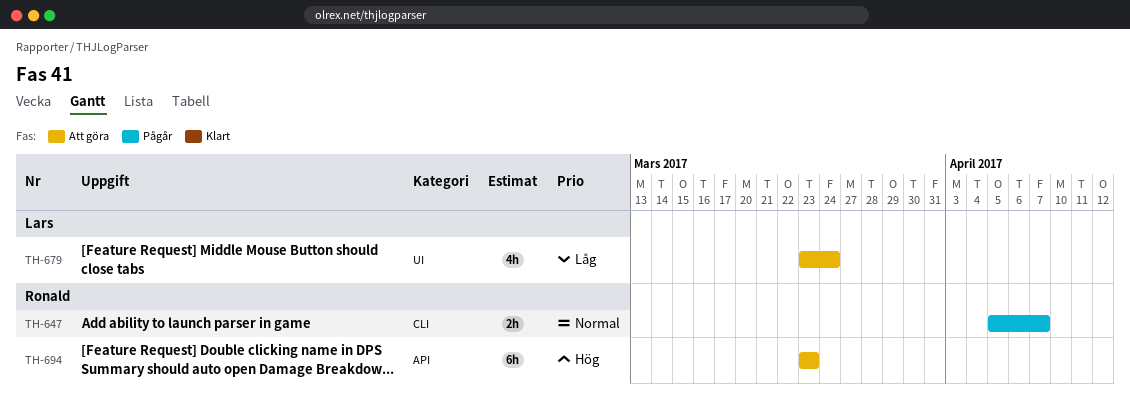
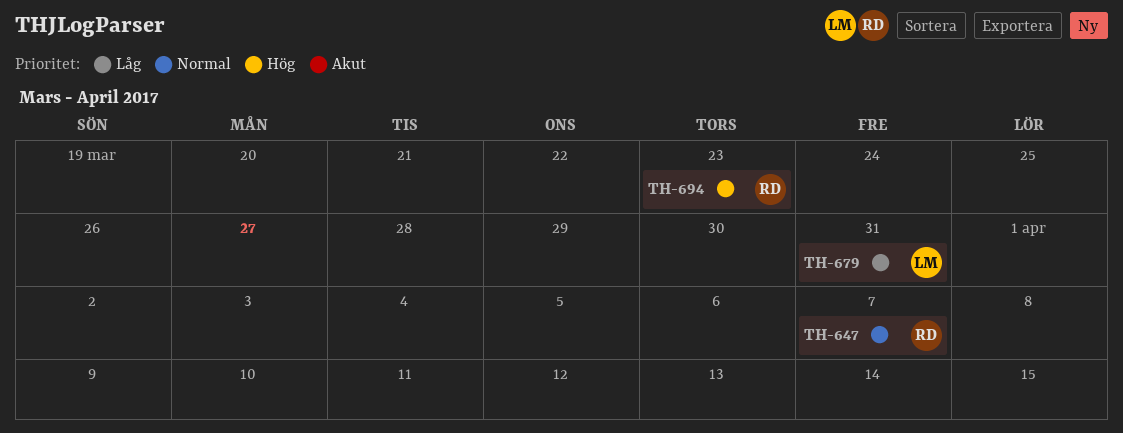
TH-679, due: Mar 24 -> Mar 31

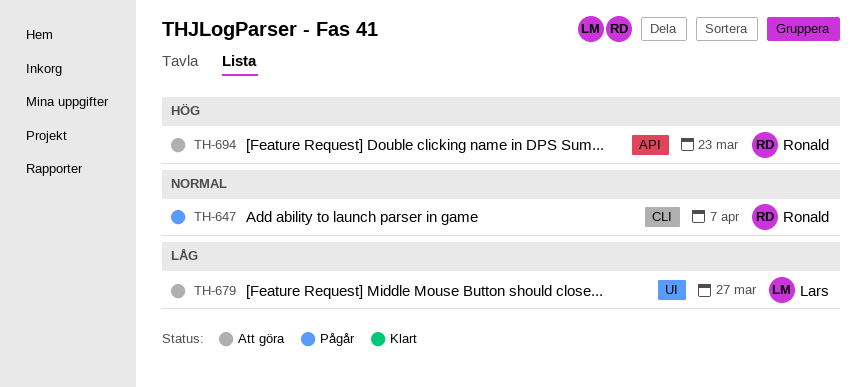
TH-679, due: Mar 31 -> Mar 27

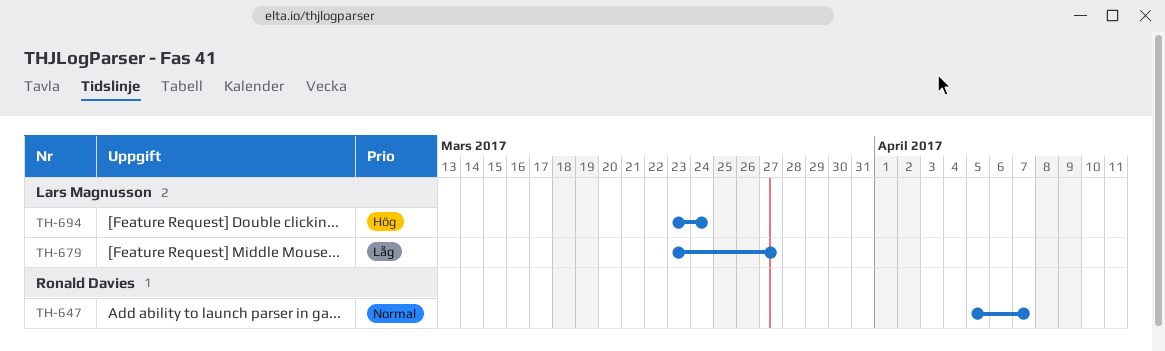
TH-694, owner: Ronald Davies -> Lars Magnusson
TH-694, due: Mar 23 -> Mar 24

